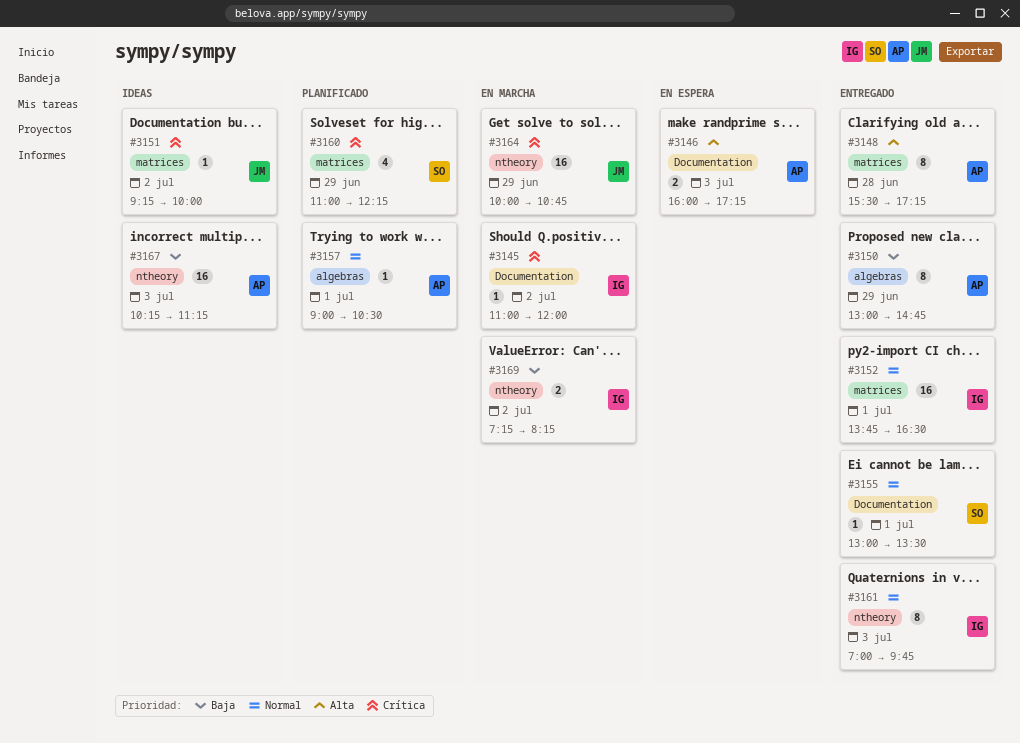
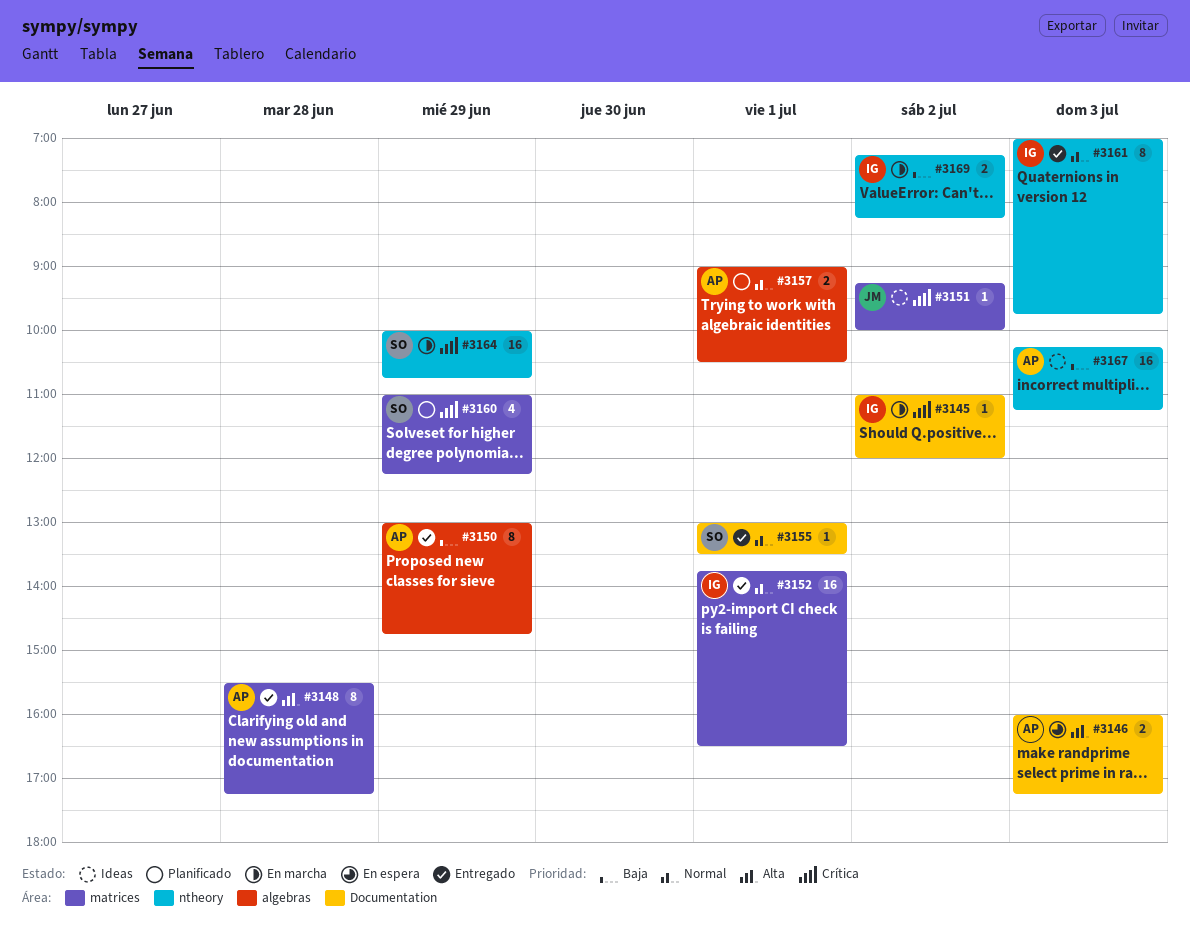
#3157, estimate: 1 -> 2
#3164, owner: JM -> SO

